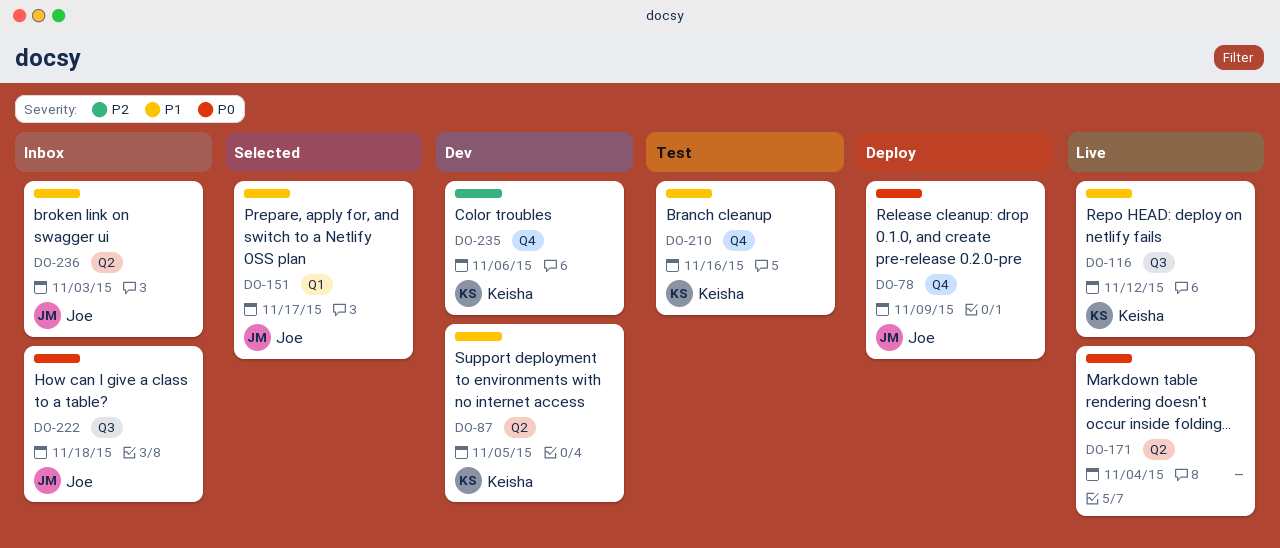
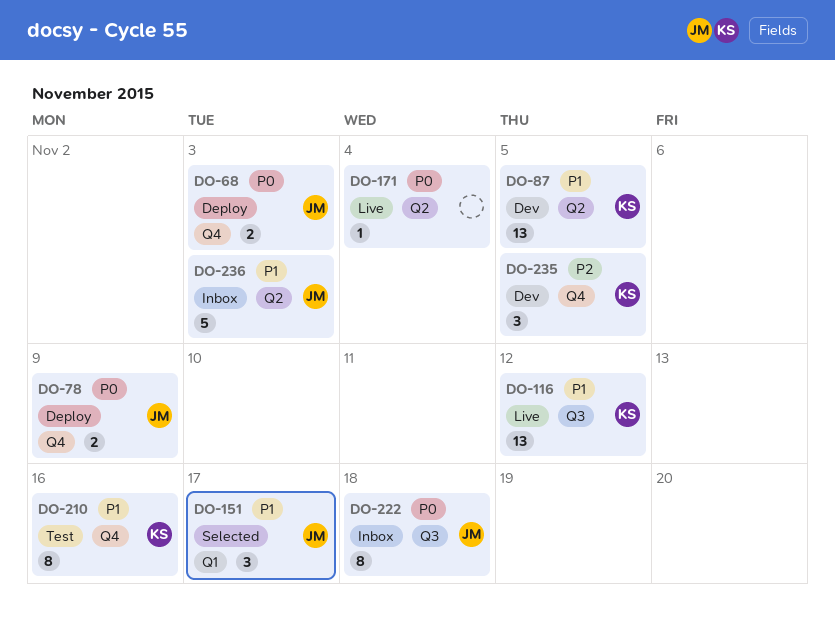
DO-68: none -> present
DO-235, due: Nov 6 -> Nov 5

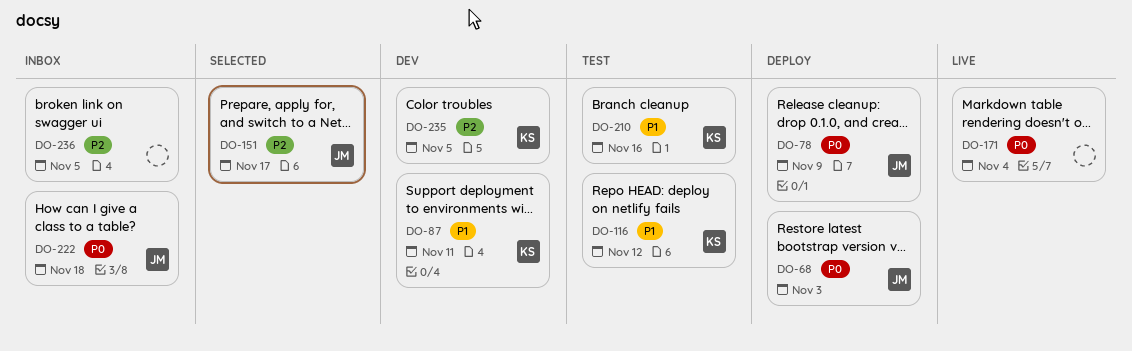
DO-87, due: Nov 5 -> Nov 11
DO-116, status: Live -> Test
DO-151, priority: P1 -> P2
DO-236, owner: JM -> none
DO-236, priority: P1 -> P2
DO-236, due: Nov 3 -> Nov 5

